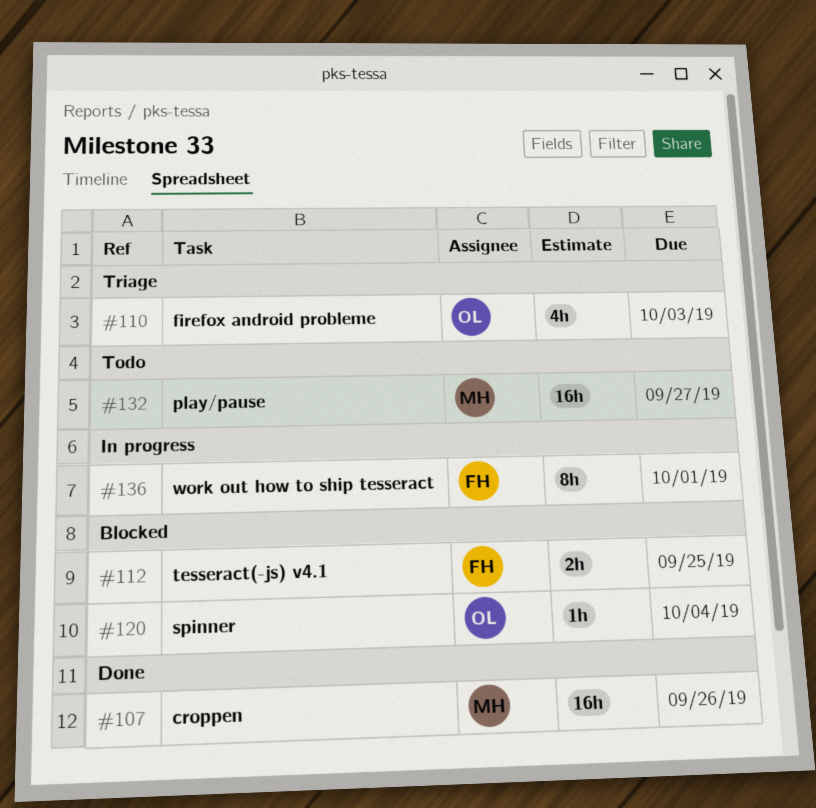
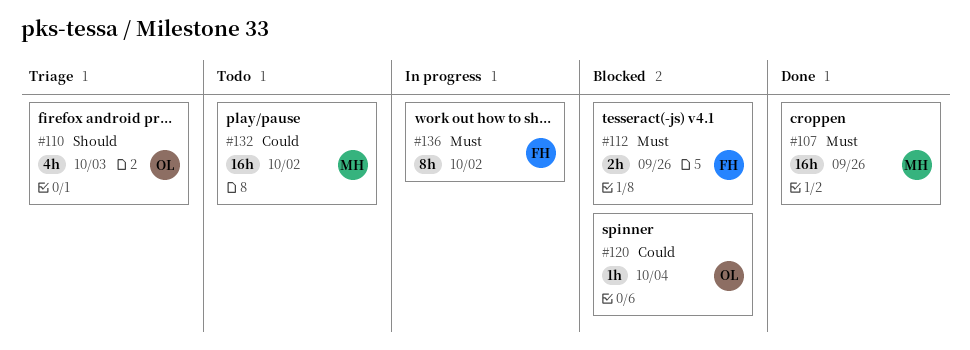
#112, due: Sep 25 -> Sep 26
#132, due: Sep 27 -> Oct 2
#136, due: Oct 1 -> Oct 2

